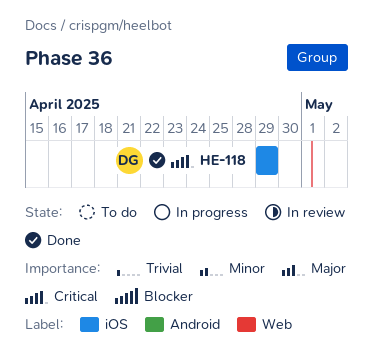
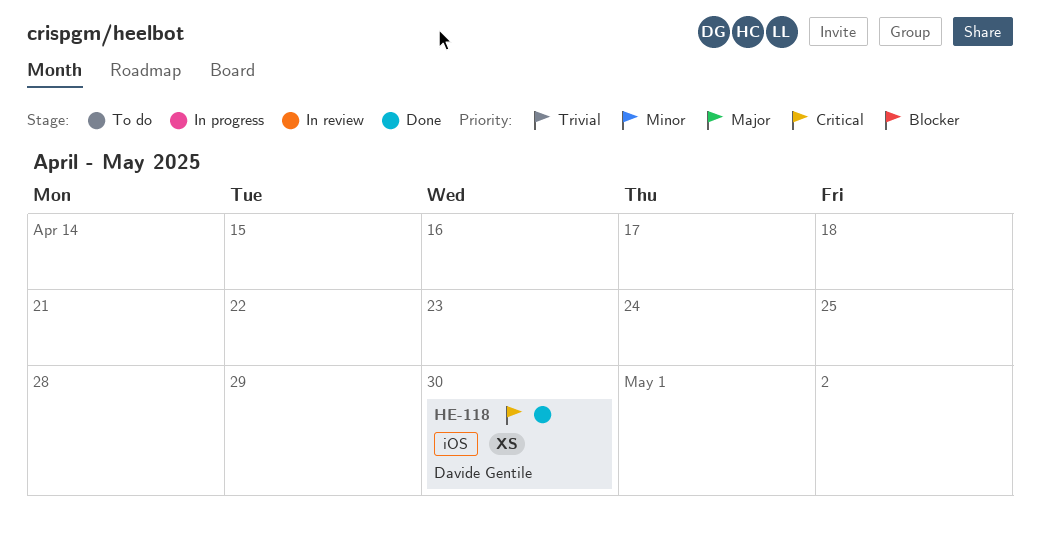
HE-118, due: Apr 29 -> Apr 30

